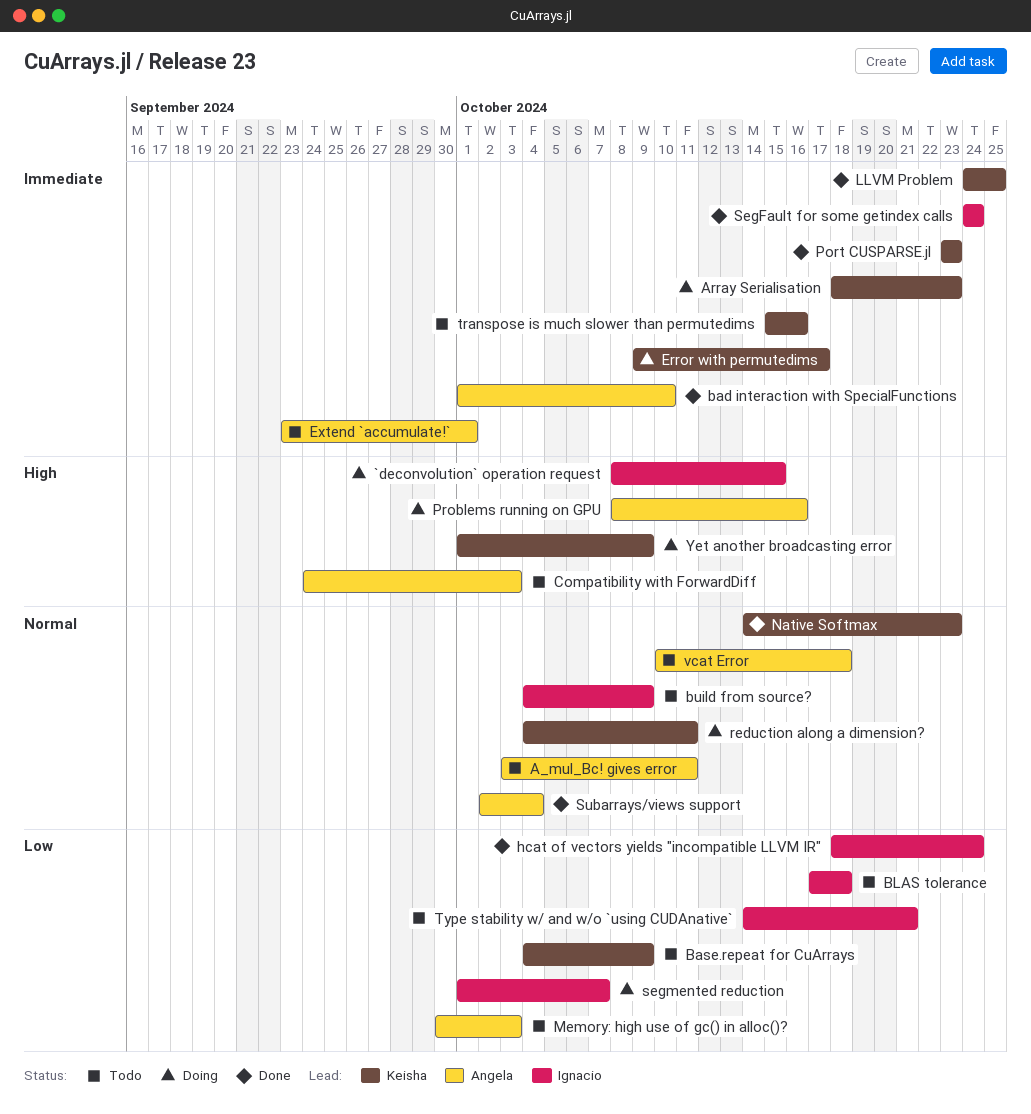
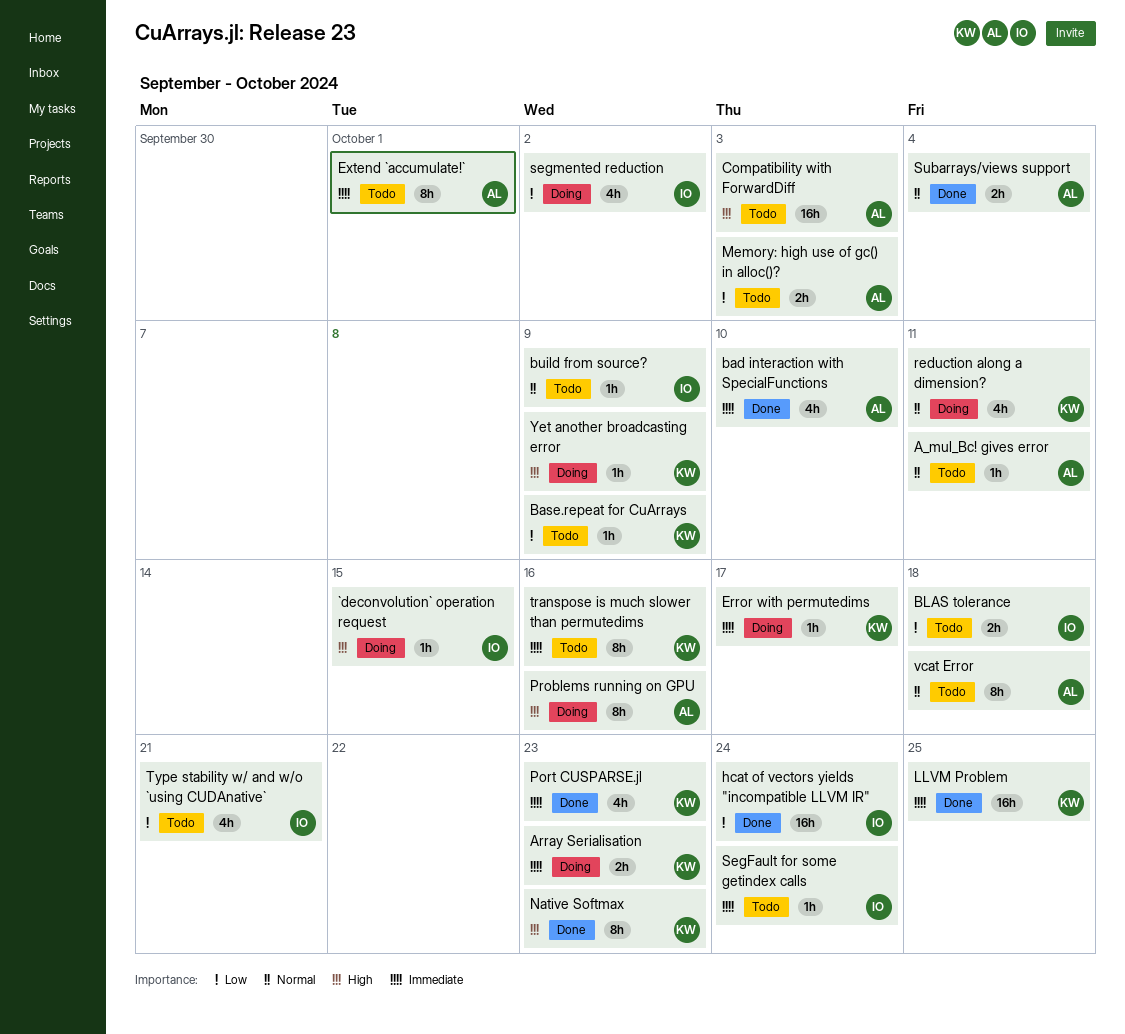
Native Softmax, priority: Normal -> High
SegFault for some getindex calls, status: Done -> Todo
segmented reduction, due: Oct 7 -> Oct 2

